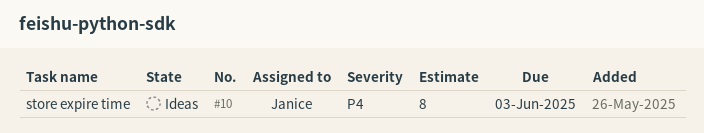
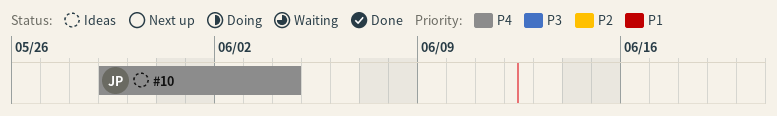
#10, due: Jun 3 -> Jun 4

